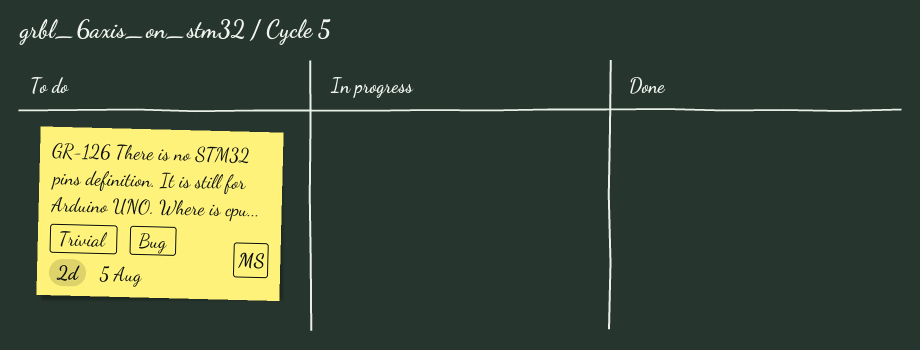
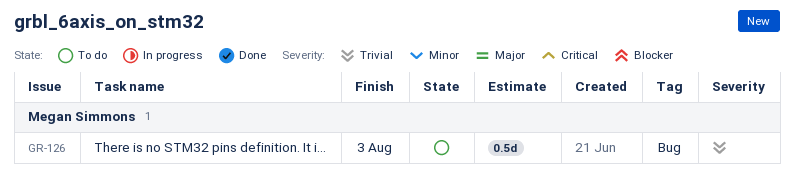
GR-126, estimate: 2d -> 0.5d
GR-126, due: Aug 5 -> Aug 3

